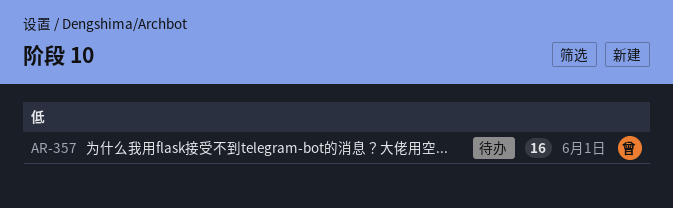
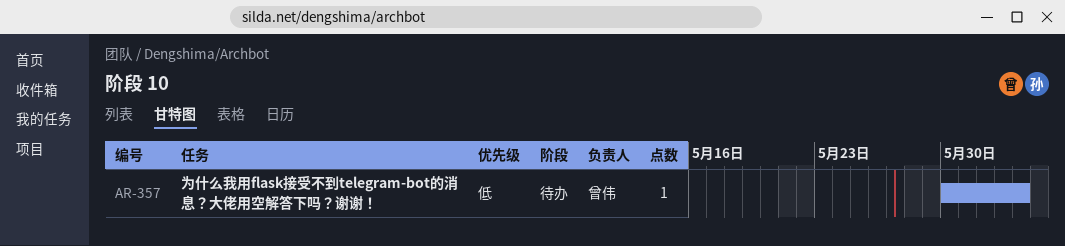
AR-357, estimate: 16 -> 1
AR-357, due: Jun 1 -> Jun 3

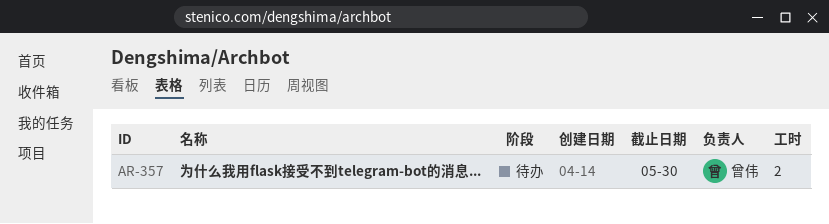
AR-357, estimate: 1 -> 2
AR-357, due: Jun 3 -> May 30

